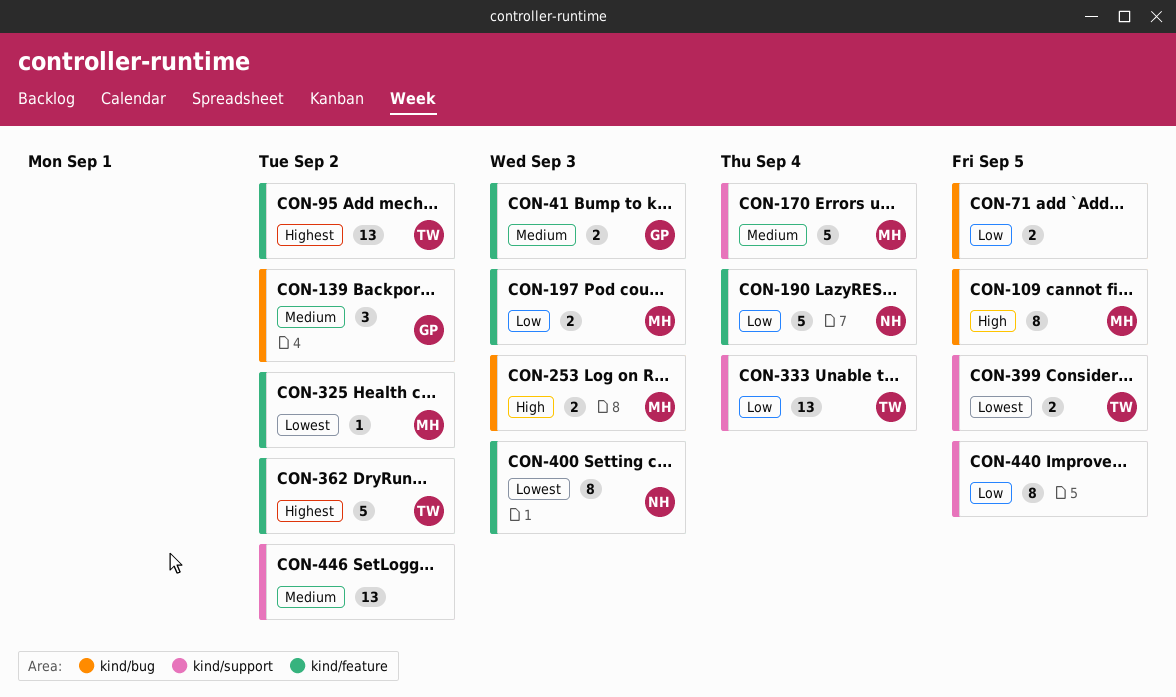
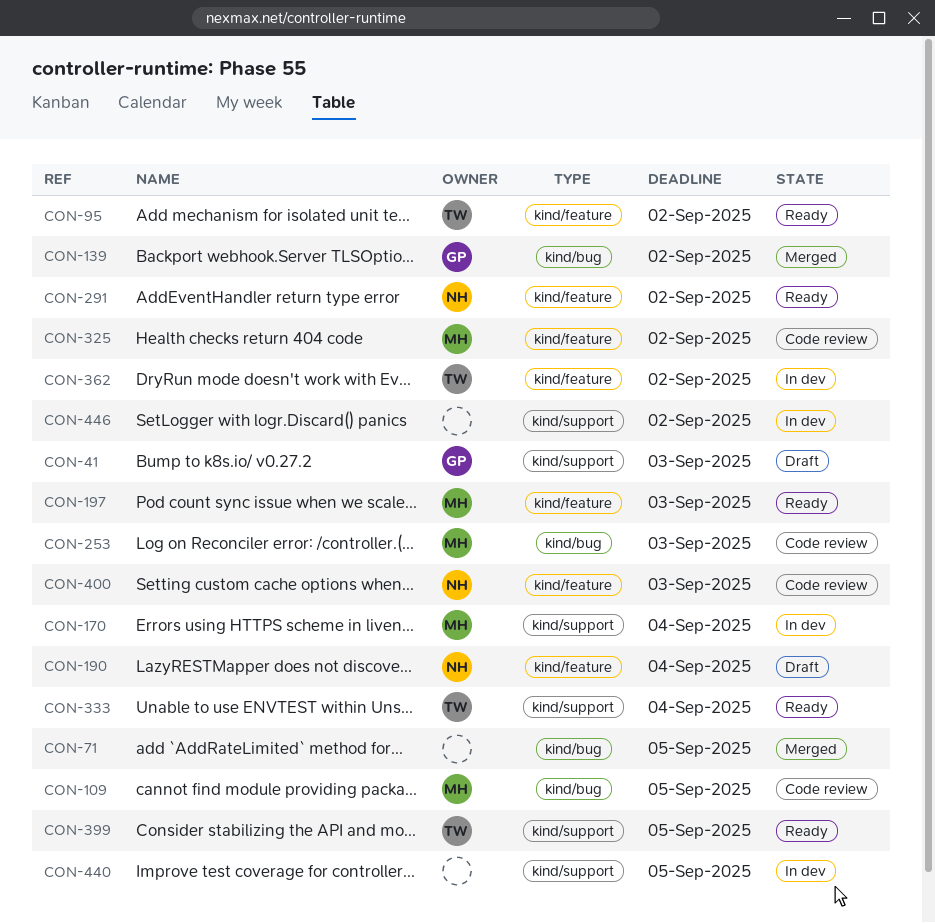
CON-41, label: kind/feature -> kind/support
CON-291: none -> present

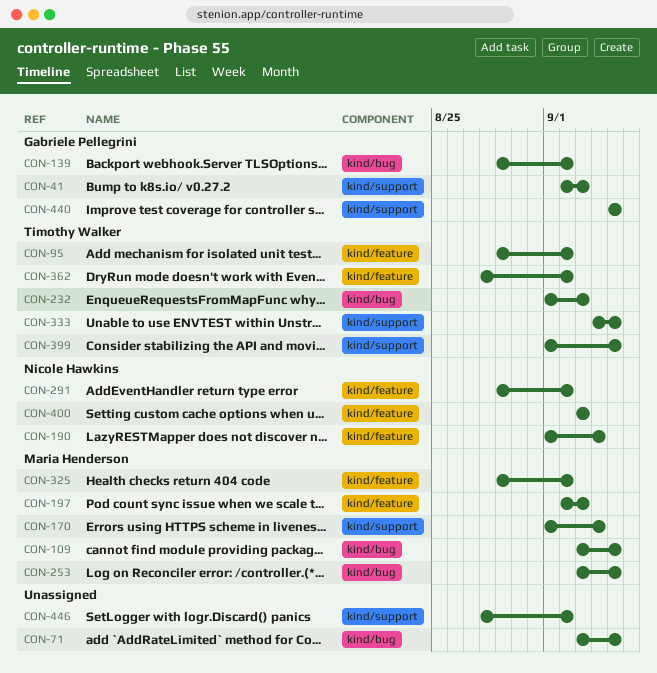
CON-232: none -> present
CON-253, due: Sep 3 -> Sep 5
CON-333, due: Sep 4 -> Sep 5
CON-440, owner: none -> Gabriele Pellegrini

